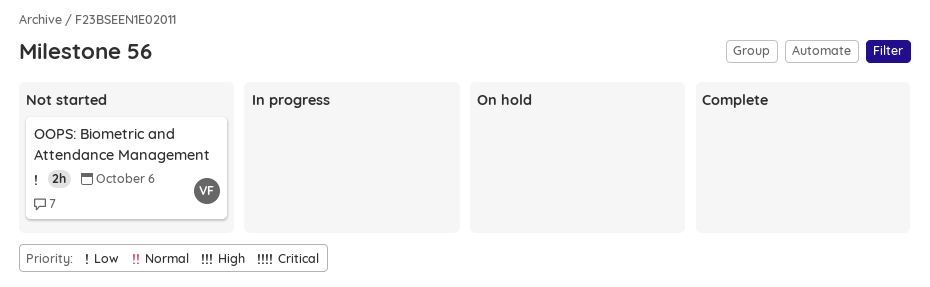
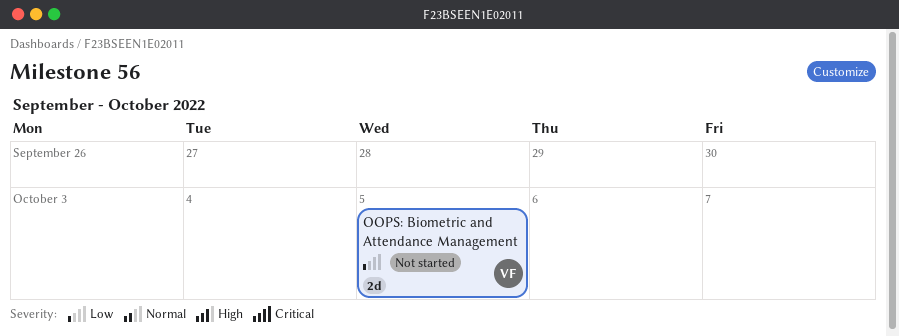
OOPS: Biometric and Attendance Management, estimate: 2h -> 2d
OOPS: Biometric and Attendance Management, due: Oct 6 -> Oct 5

